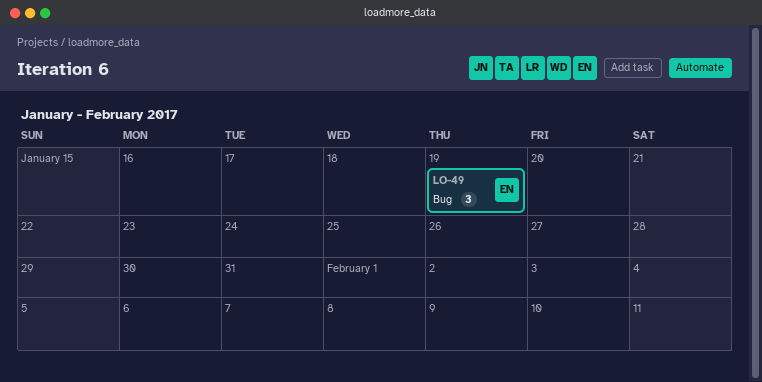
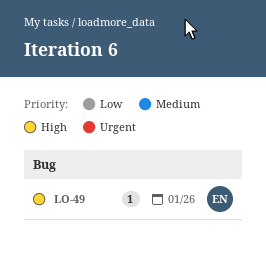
LO-49, estimate: 3 -> 1
LO-49, due: Jan 19 -> Jan 26

